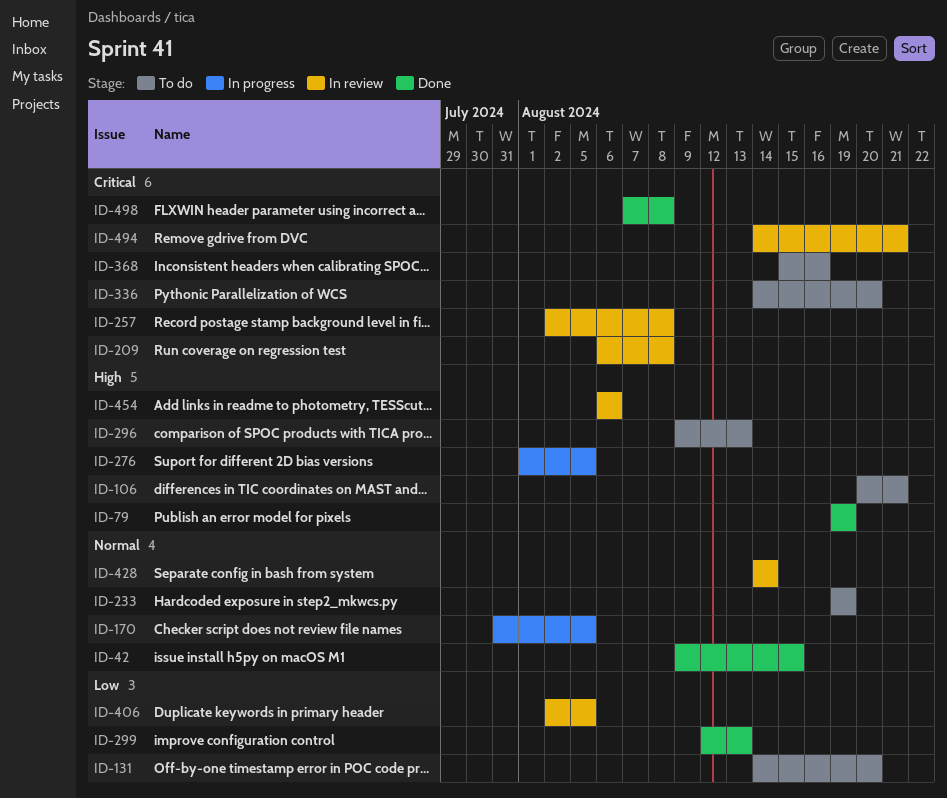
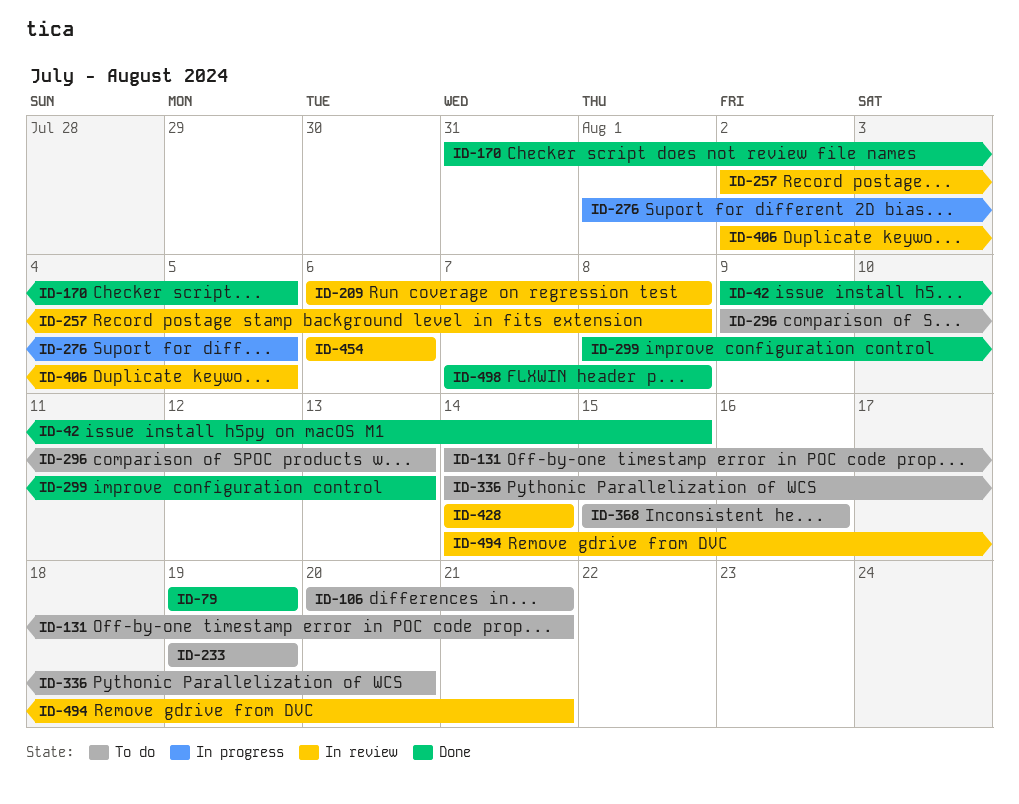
ID-131, due: Aug 20 -> Aug 21
ID-170, status: In progress -> Done
ID-299, start: Aug 12 -> Aug 8

